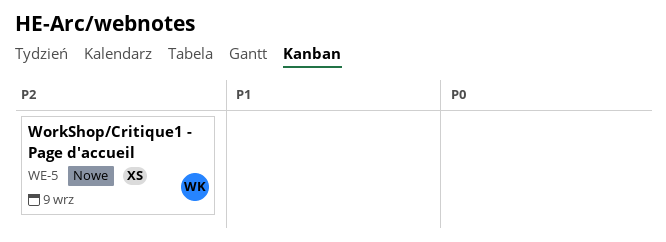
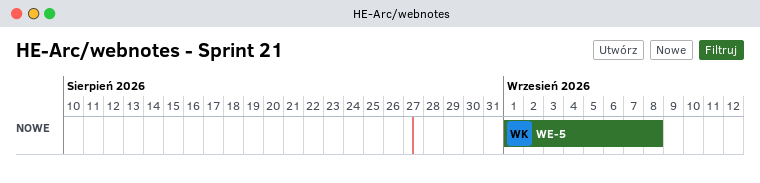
WE-5, due: Sep 9 -> Sep 8

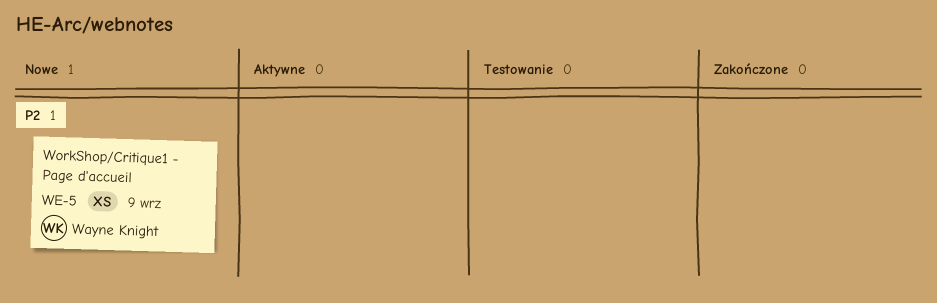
WE-5, due: Sep 8 -> Sep 9

